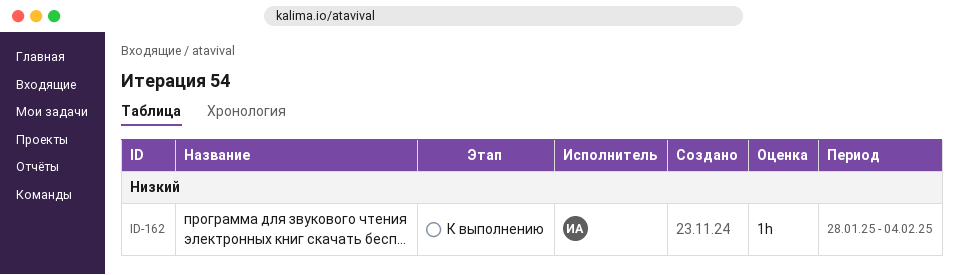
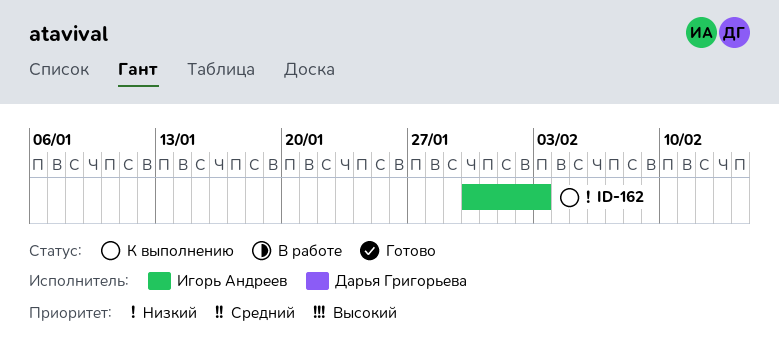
ID-162, start: Jan 28 -> Jan 30
ID-162, due: Feb 4 -> Feb 3

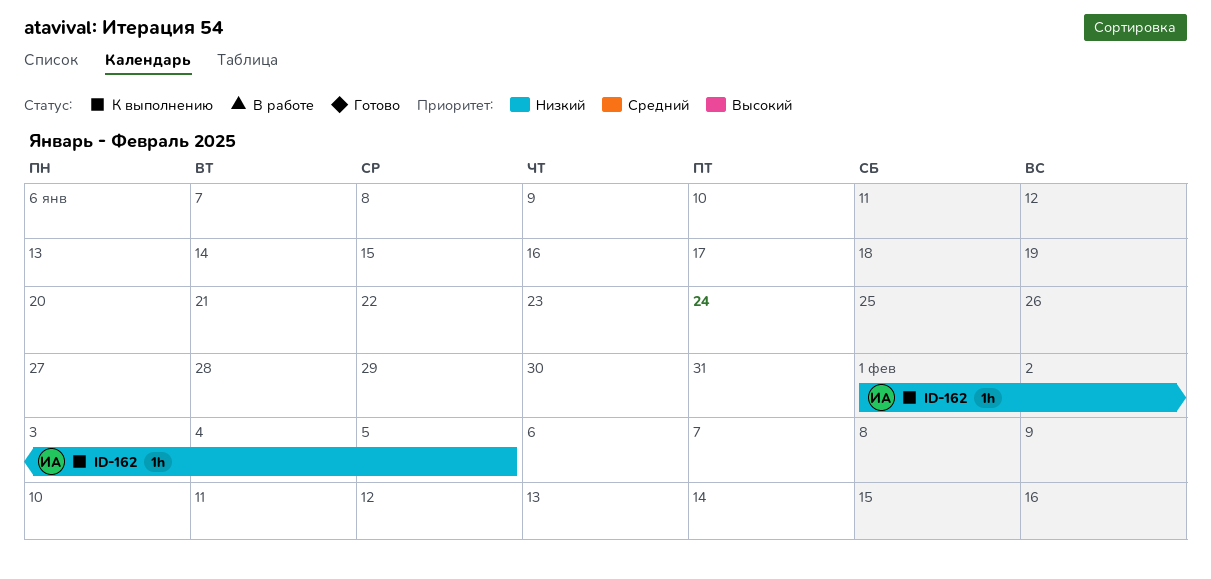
ID-162, start: Jan 30 -> Feb 1
ID-162, due: Feb 3 -> Feb 5

